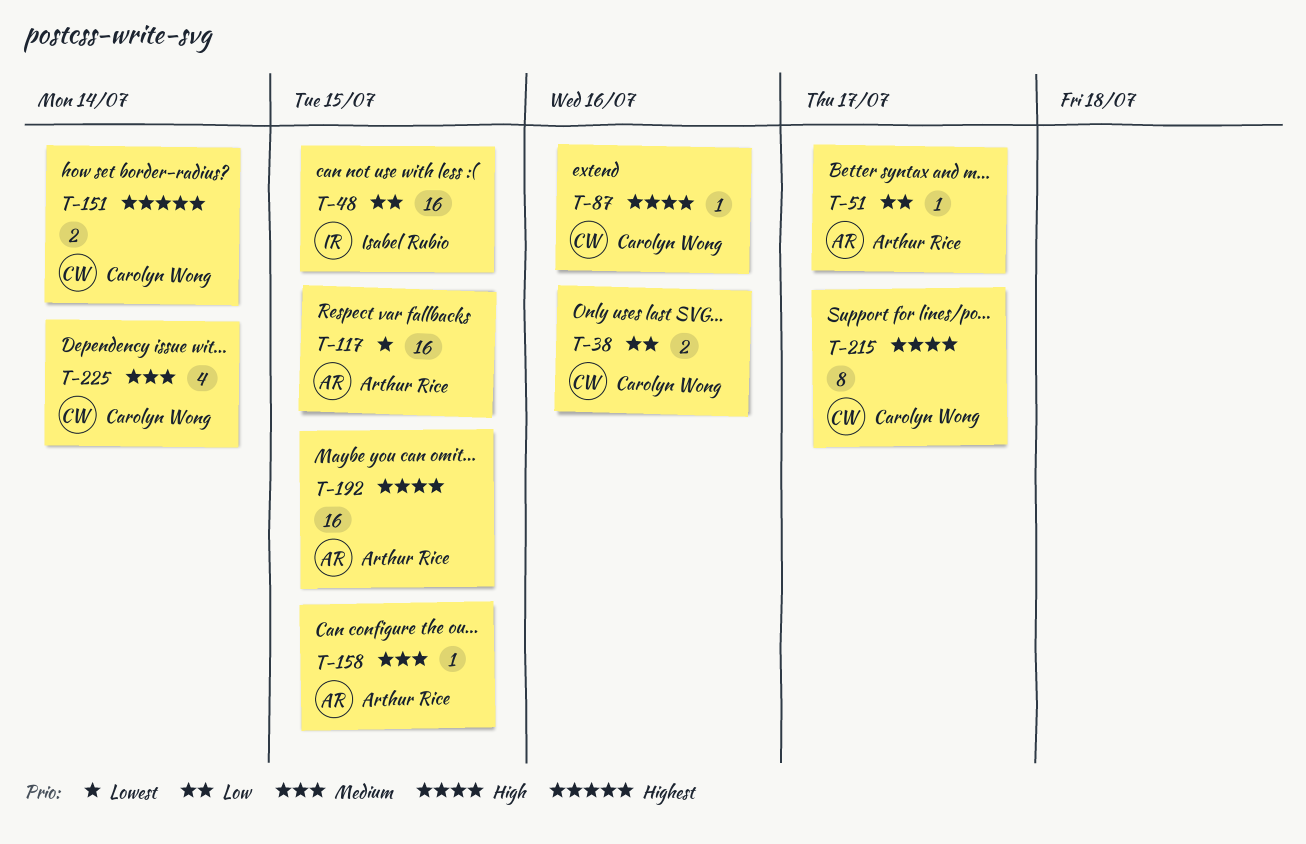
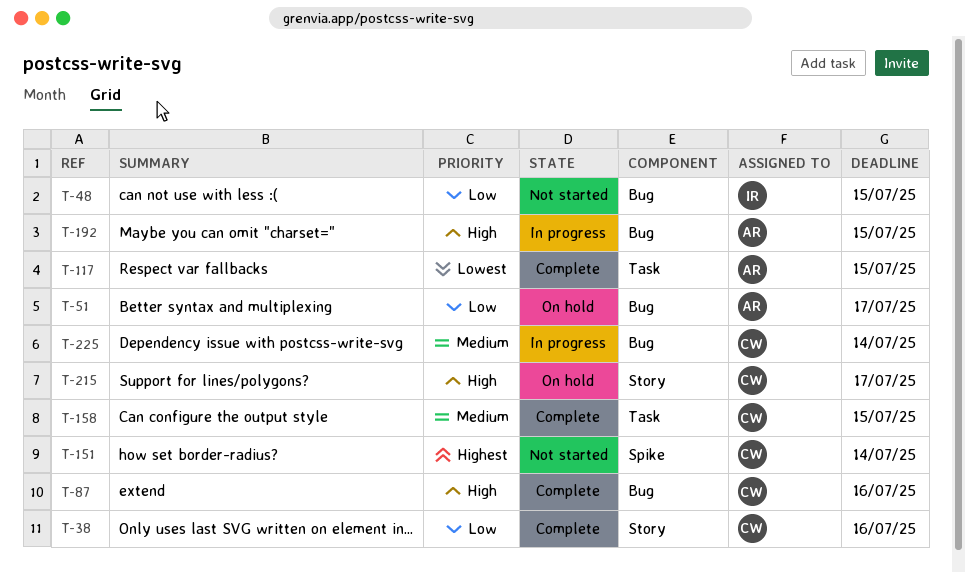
T-158, owner: Arthur Rice -> Carolyn Wong

